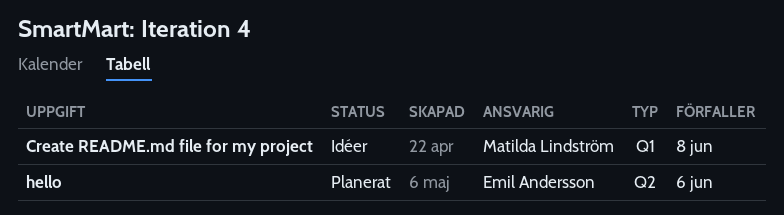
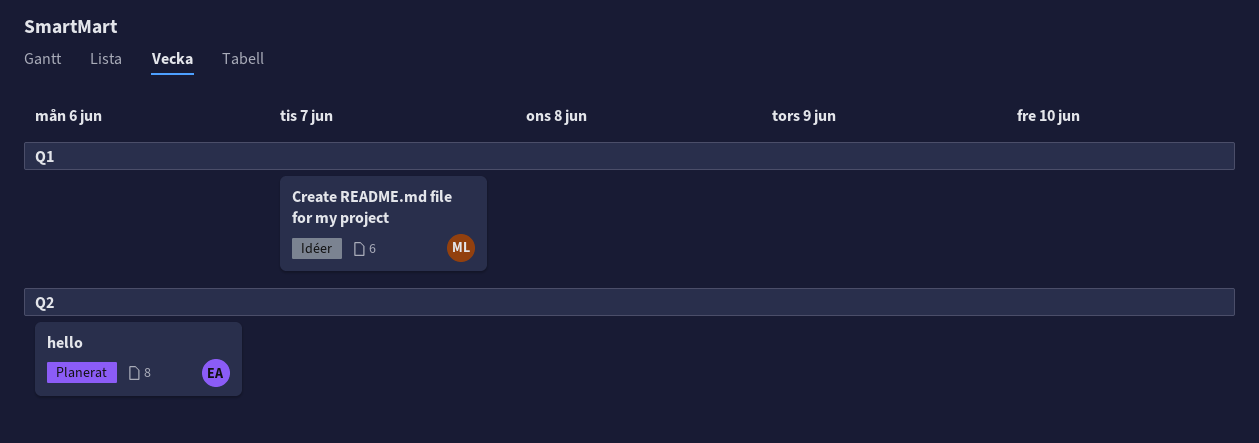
Create README.md file for my project, due: Jun 8 -> Jun 7

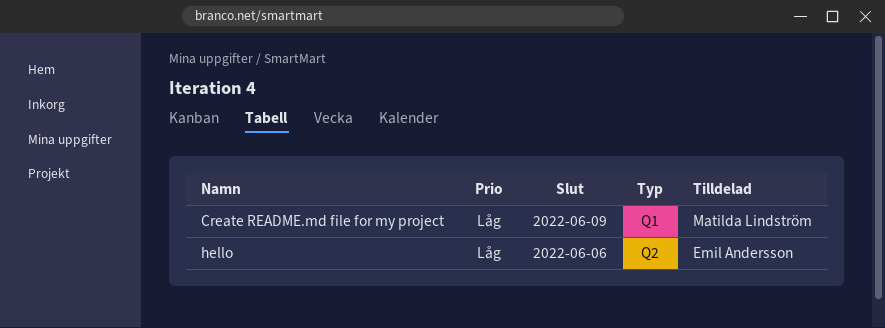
Create README.md file for my project, due: Jun 7 -> Jun 9

